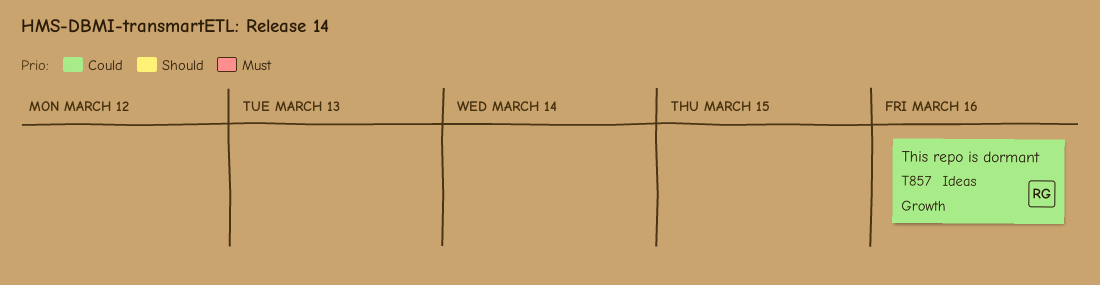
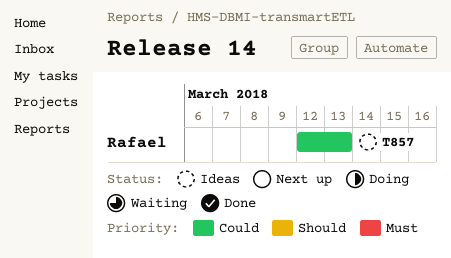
T857, due: Mar 16 -> Mar 13

